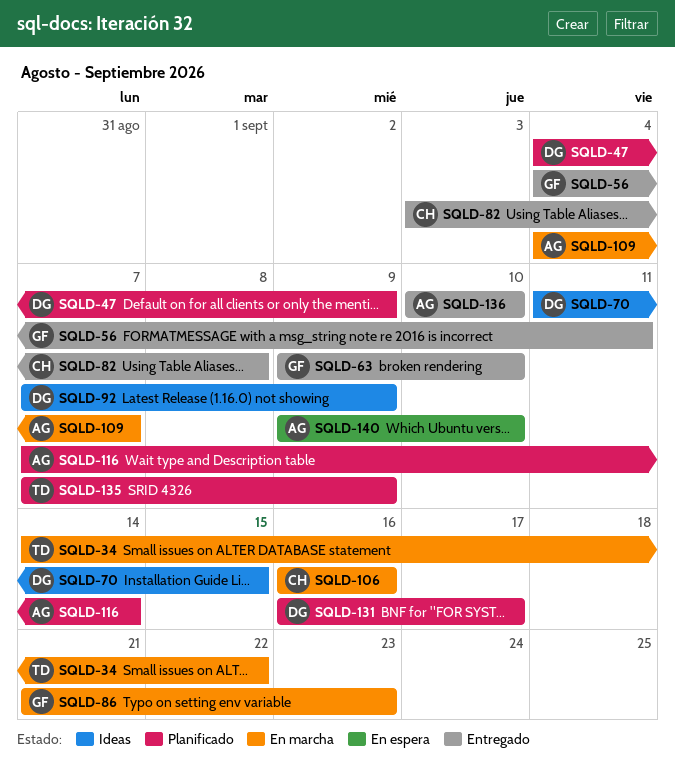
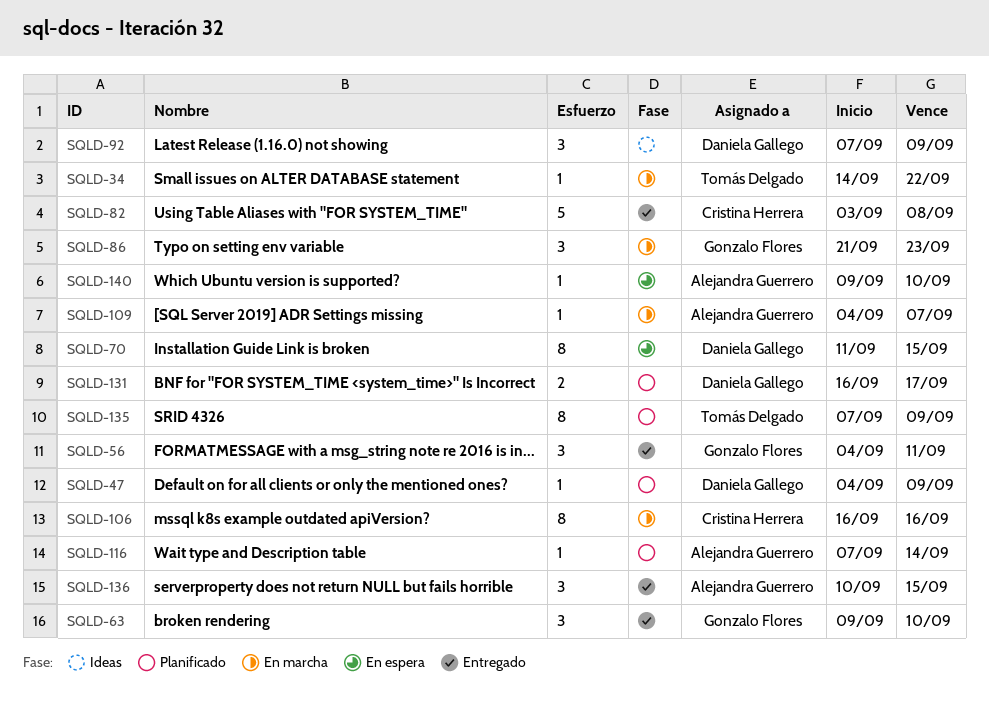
SQLD-70, status: Ideas -> En espera
SQLD-136, due: Sep 10 -> Sep 15

